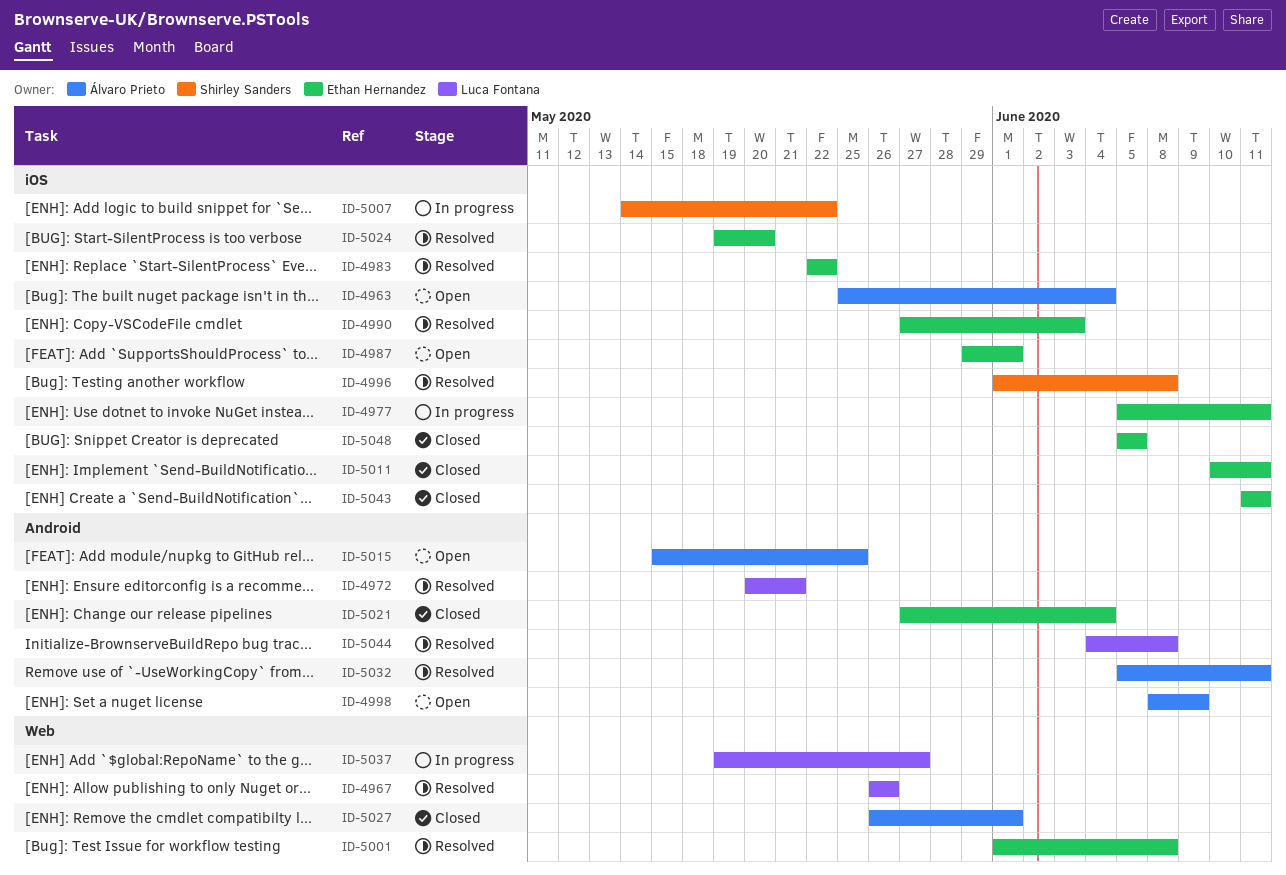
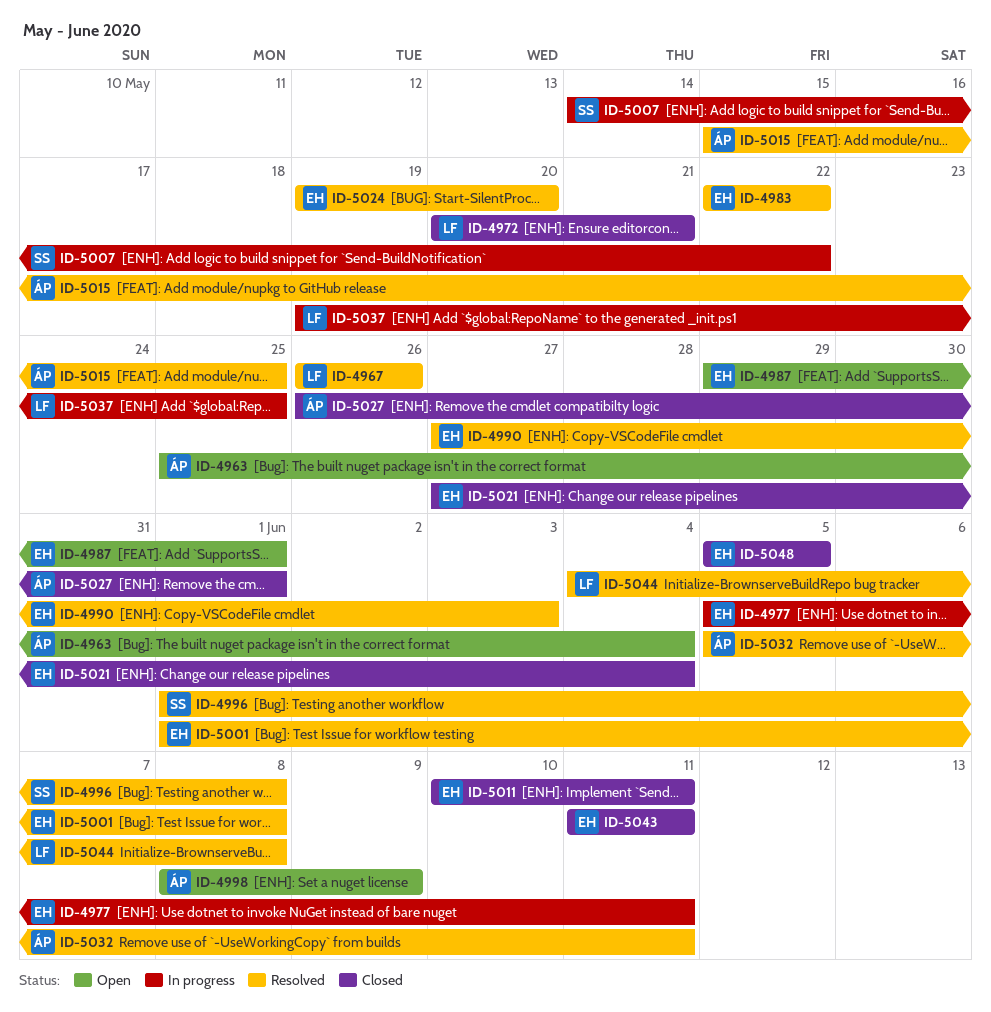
ID-4972, status: Resolved -> Closed
ID-5015, status: Open -> Resolved
ID-5037, due: May 27 -> May 25

